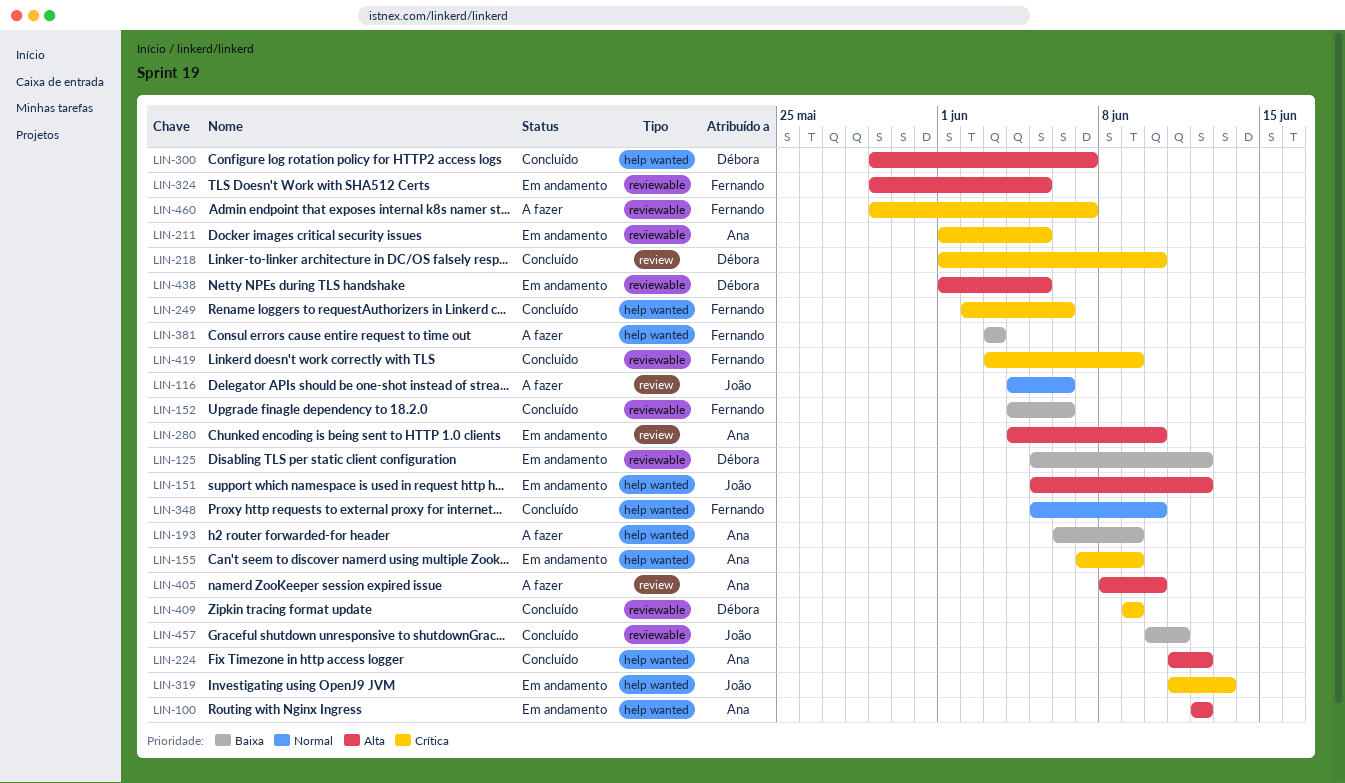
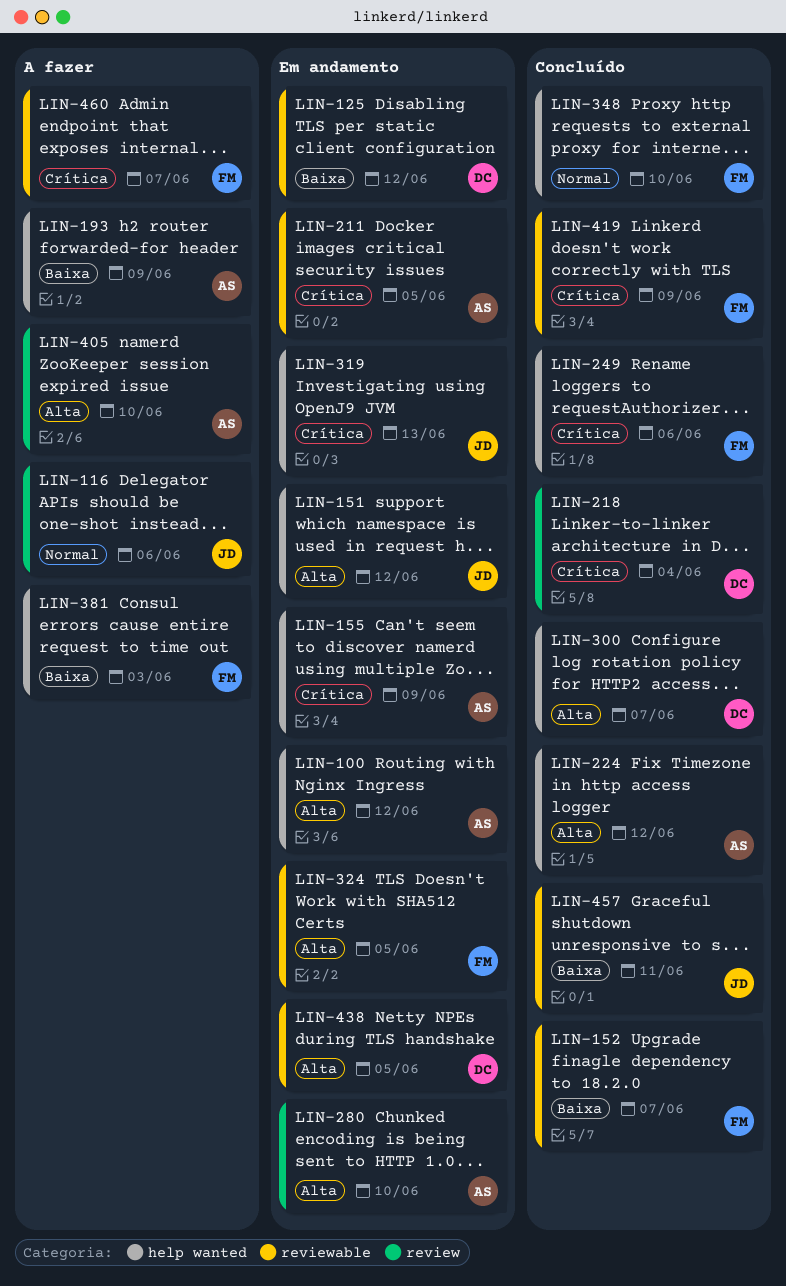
LIN-152, due: Jun 6 -> Jun 7
LIN-218, due: Jun 10 -> Jun 4
LIN-409: present -> none

